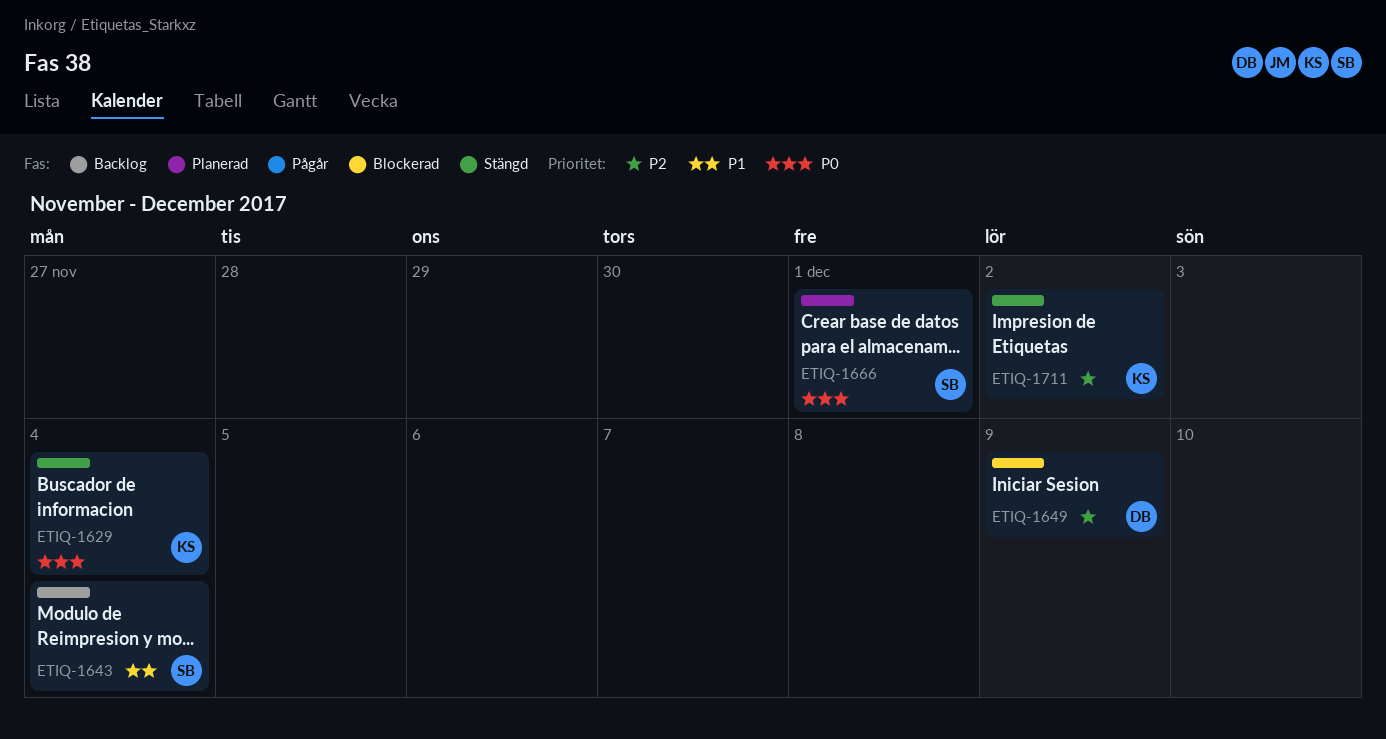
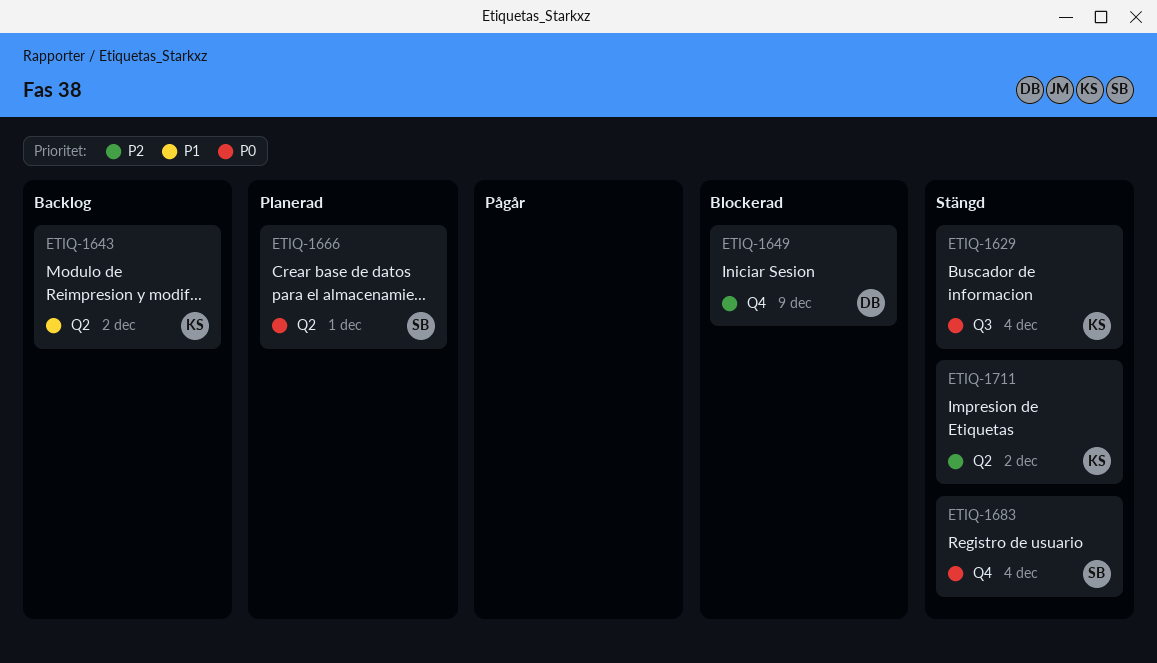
ETIQ-1643, owner: SB -> KS
ETIQ-1643, due: Dec 4 -> Dec 2
ETIQ-1683: none -> present

